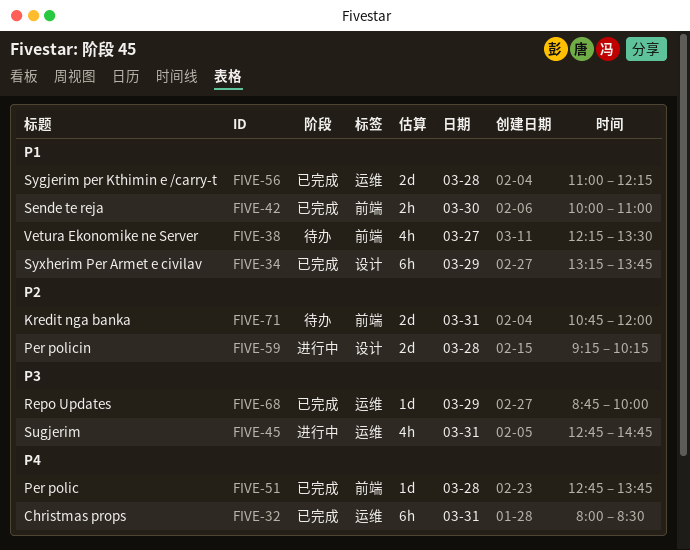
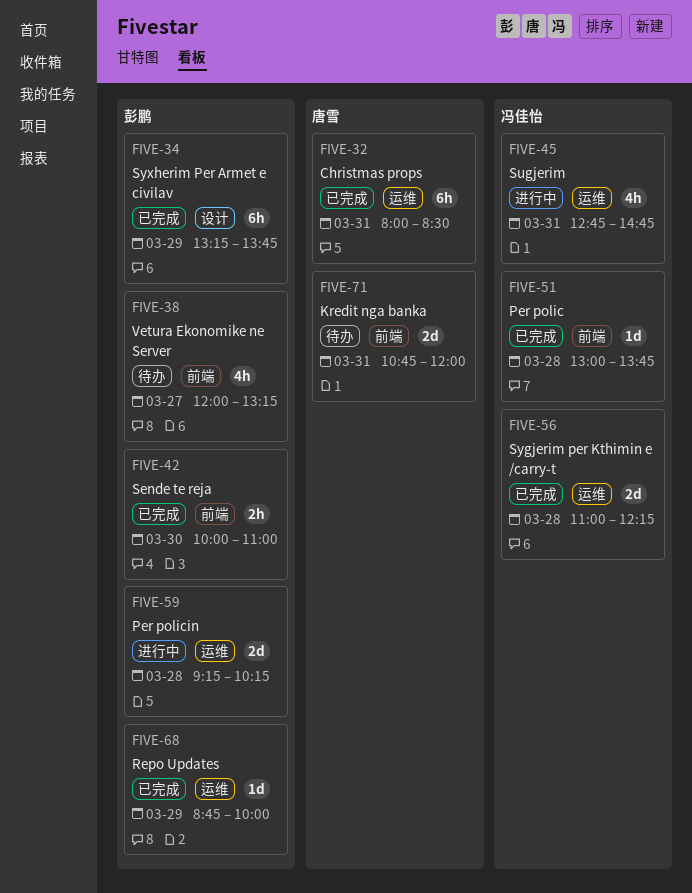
FIVE-38, begins: 12:15 -> 12:00
FIVE-38, ends: 13:30 -> 13:15
FIVE-51, begins: 12:45 -> 13:00
FIVE-59, label: 设计 -> 运维

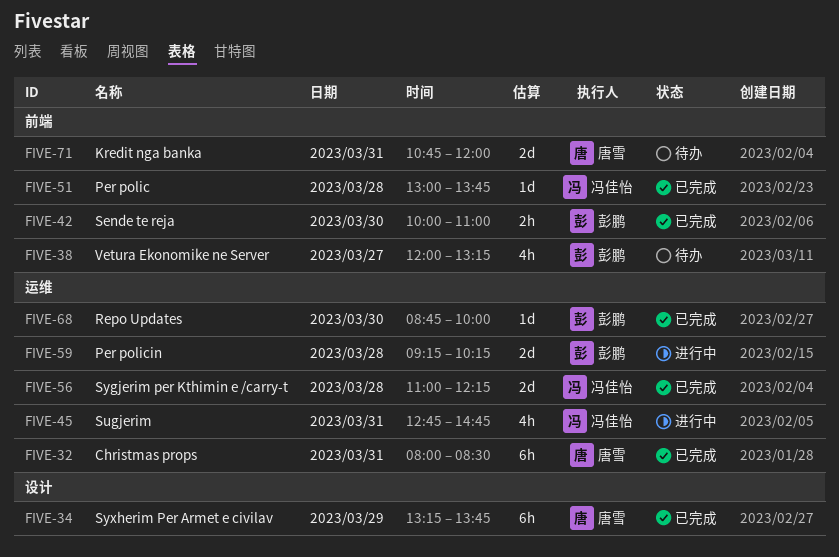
FIVE-34, owner: 彭鹏 -> 唐雪
FIVE-68, day: Mar 29 -> Mar 30

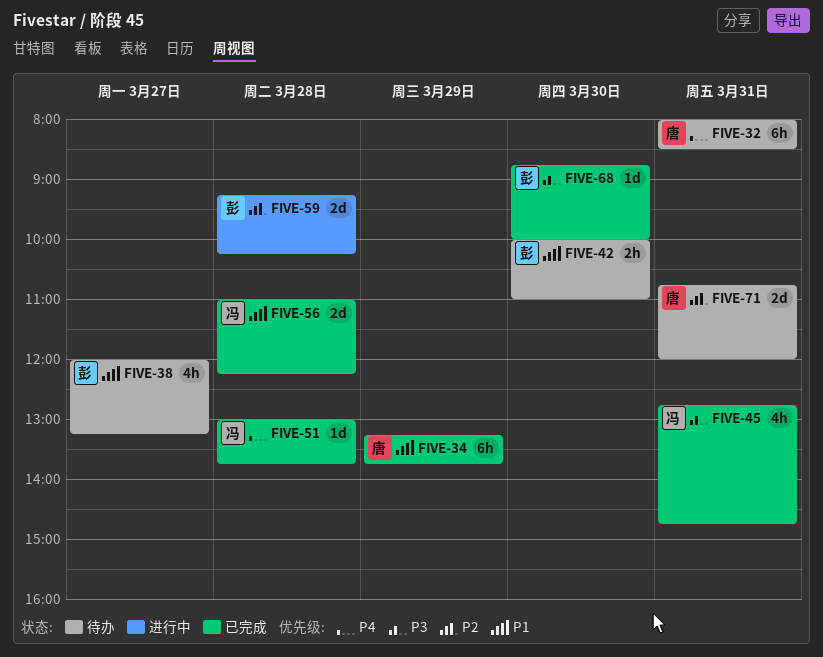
FIVE-32, status: 已完成 -> 待办
FIVE-42, status: 已完成 -> 待办
FIVE-45, status: 进行中 -> 已完成

